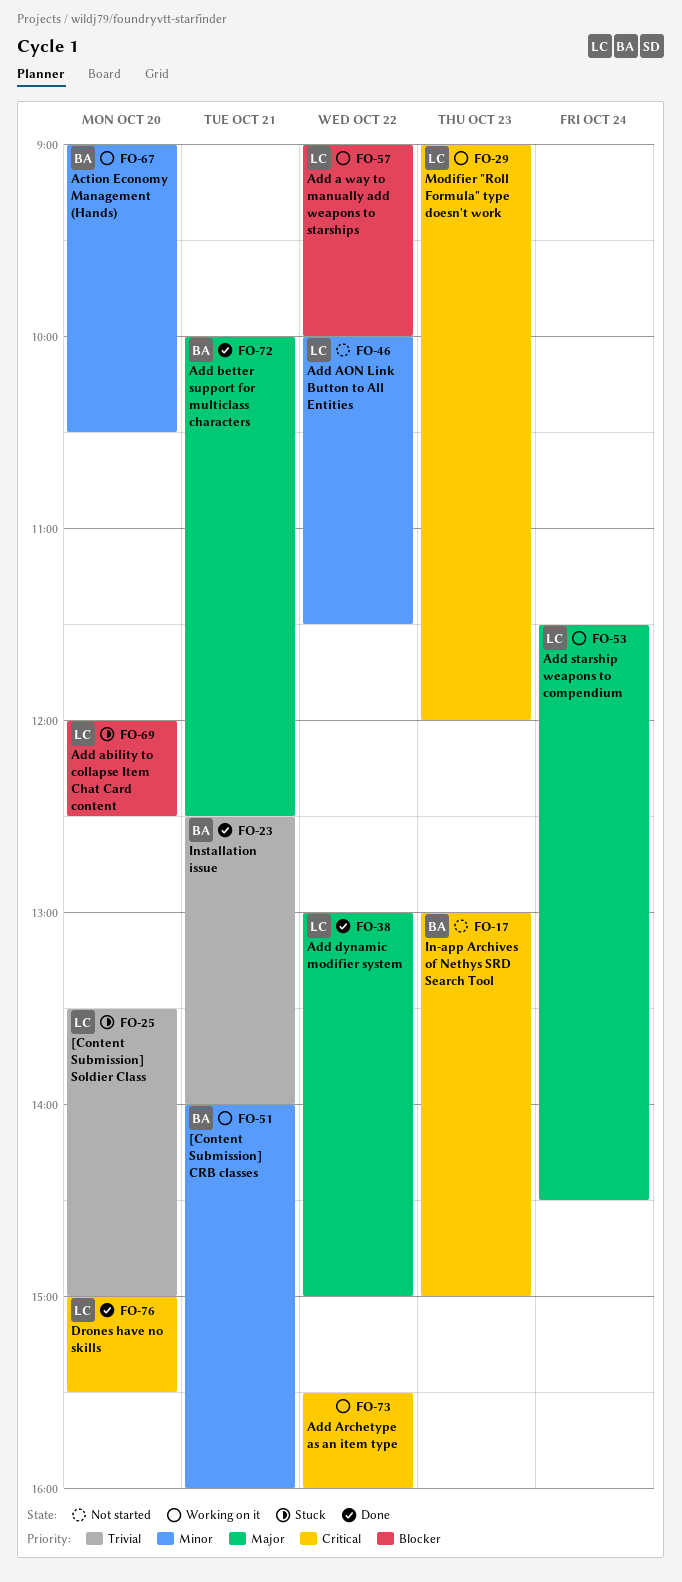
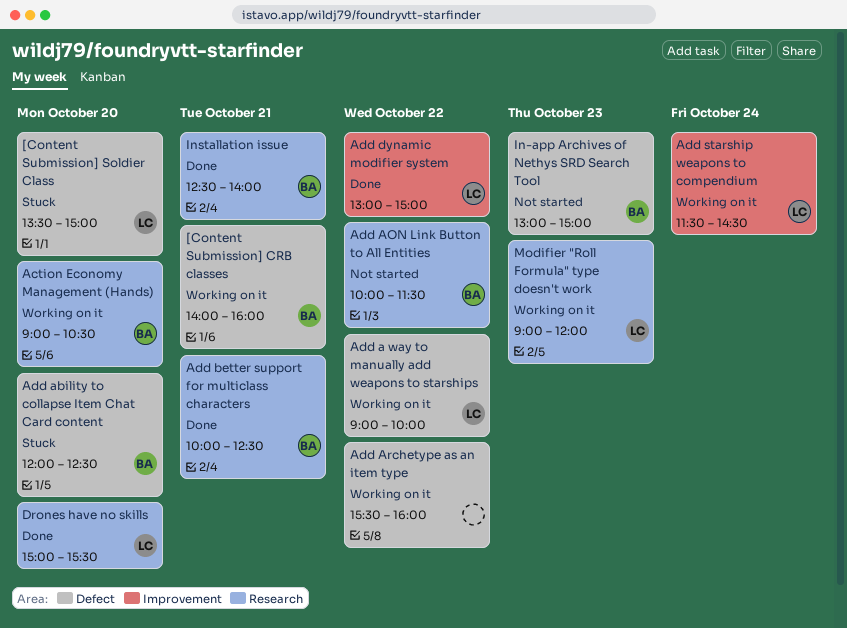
Add ability to collapse Item Chat Card content, owner: LC -> BA
Add AON Link Button to All Entities, owner: LC -> BA

